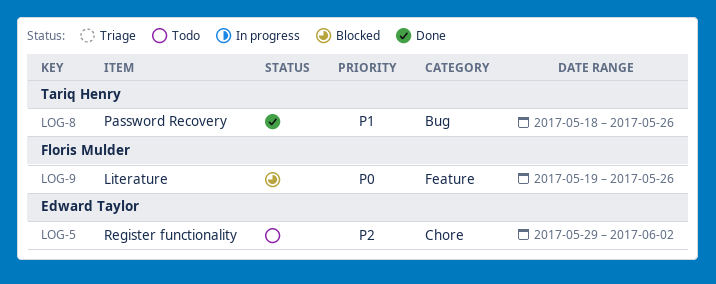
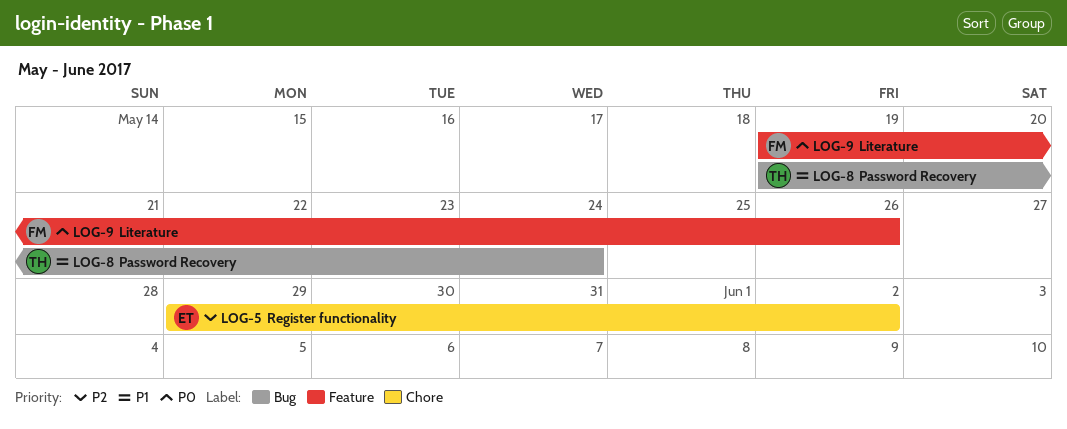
LOG-8, start: May 18 -> May 19
LOG-8, due: May 26 -> May 24

